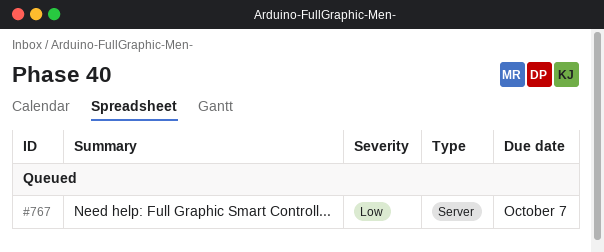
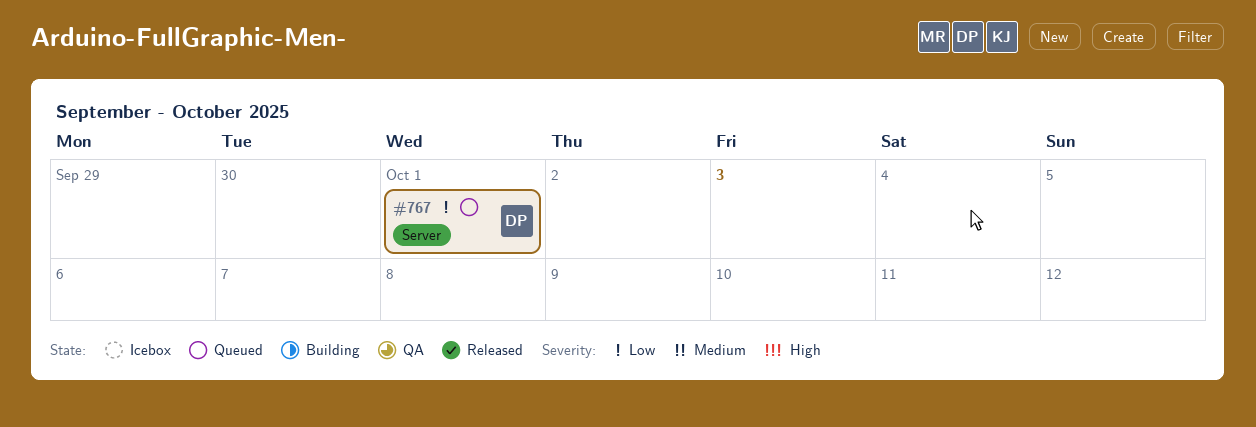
#767, due: Oct 7 -> Oct 1

